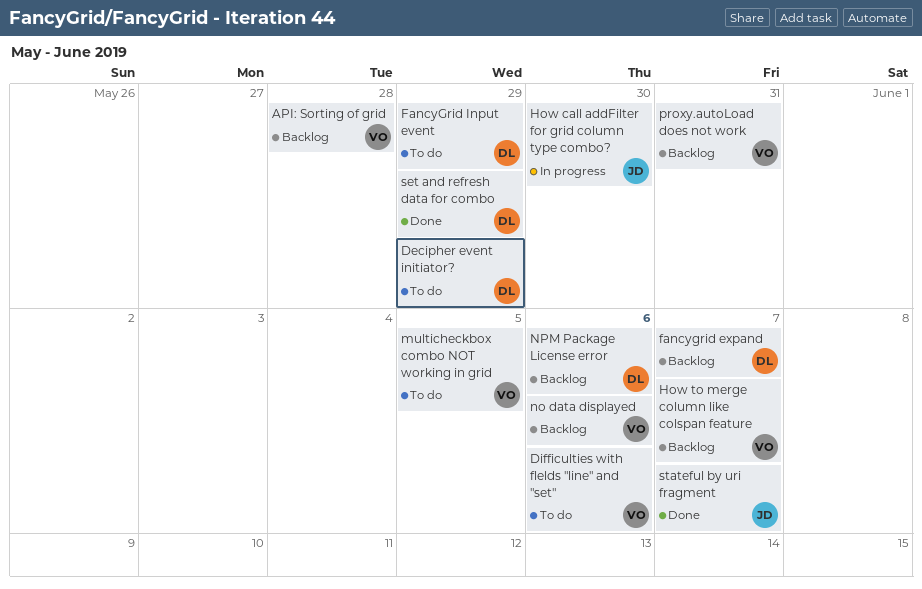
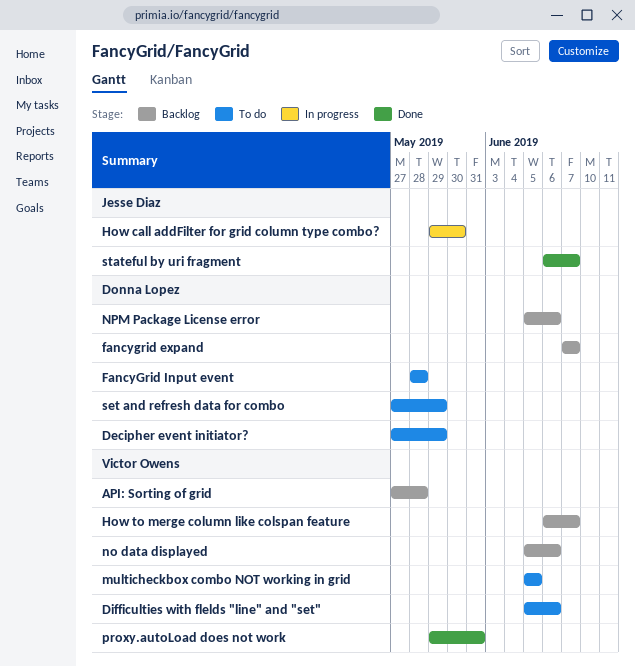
FancyGrid Input event, due: May 29 -> May 28
proxy.autoLoad does not work, status: Backlog -> Done
set and refresh data for combo, status: Done -> To do

